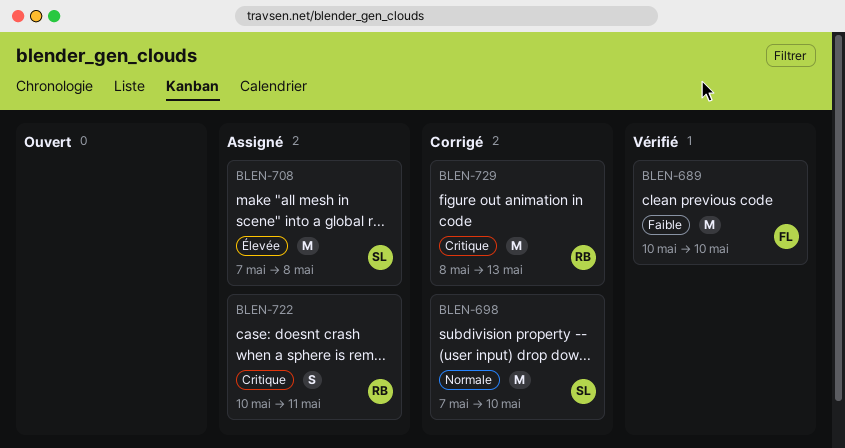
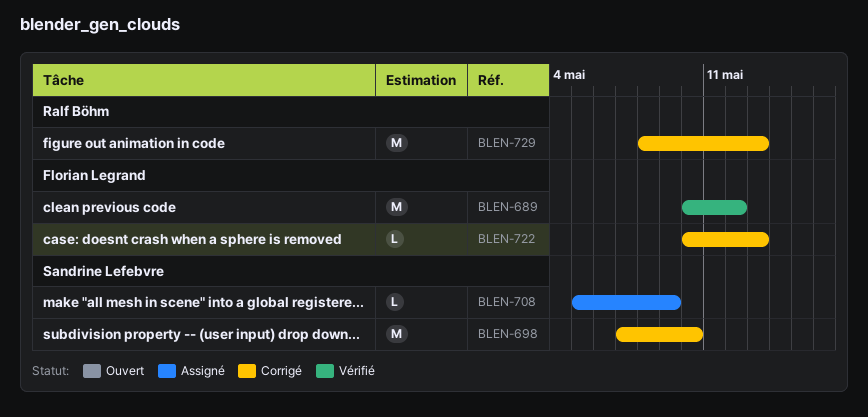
BLEN-689, due: May 10 -> May 12
BLEN-708, estimate: M -> L
BLEN-708, start: May 7 -> May 5
BLEN-708, due: May 8 -> May 9
BLEN-722, status: Assigné -> Corrigé
BLEN-722, owner: Ralf Böhm -> Florian Legrand
BLEN-722, estimate: S -> L
BLEN-722, due: May 11 -> May 13

